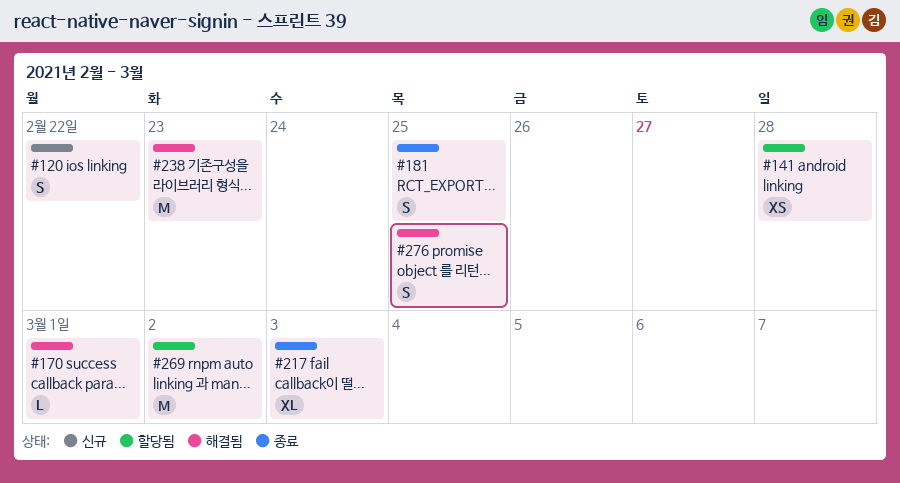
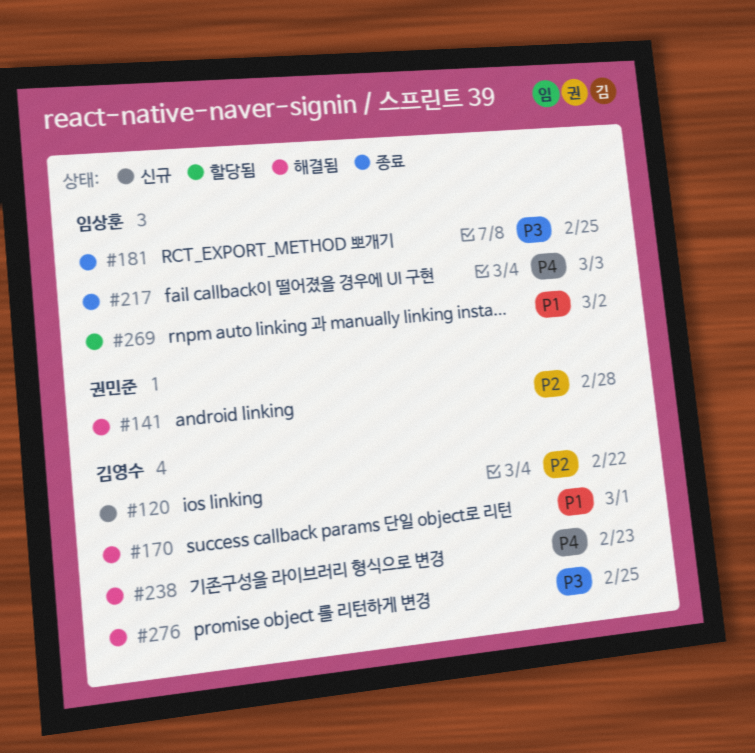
#141, status: 할당됨 -> 해결됨

